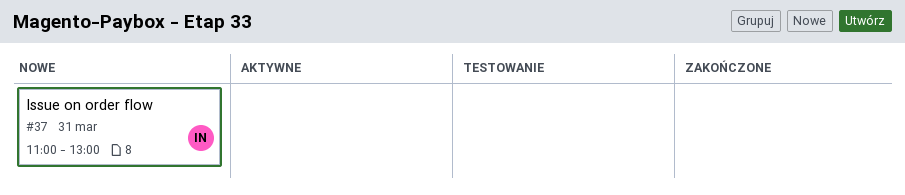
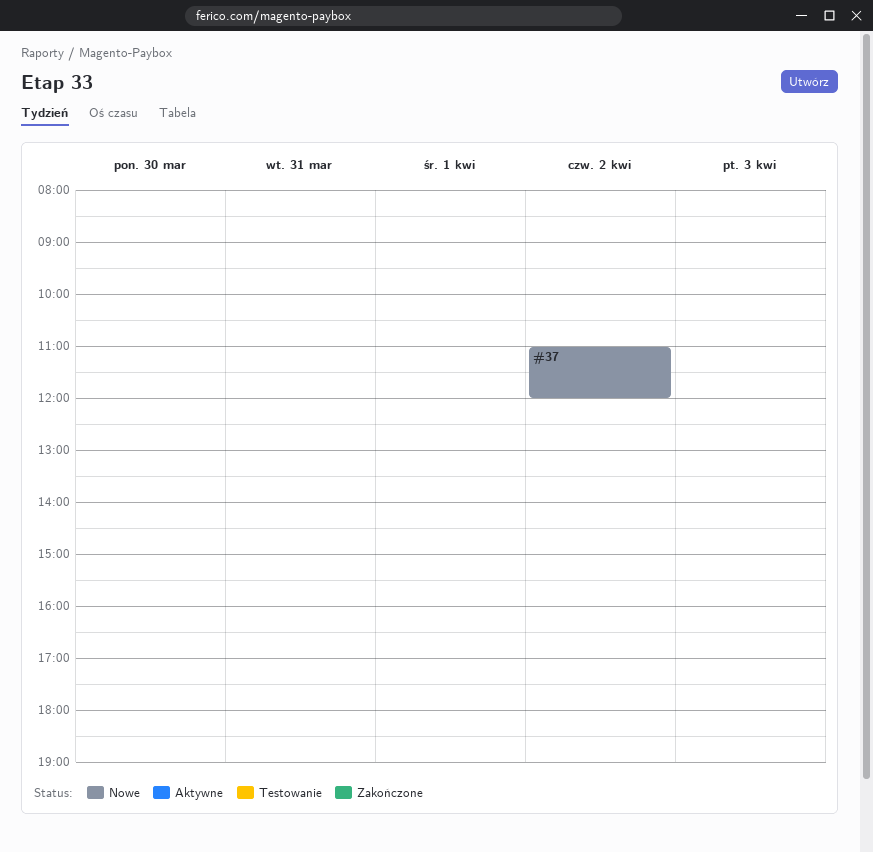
#37, day: Mar 31 -> Apr 2
#37, ends: 13:00 -> 12:00

